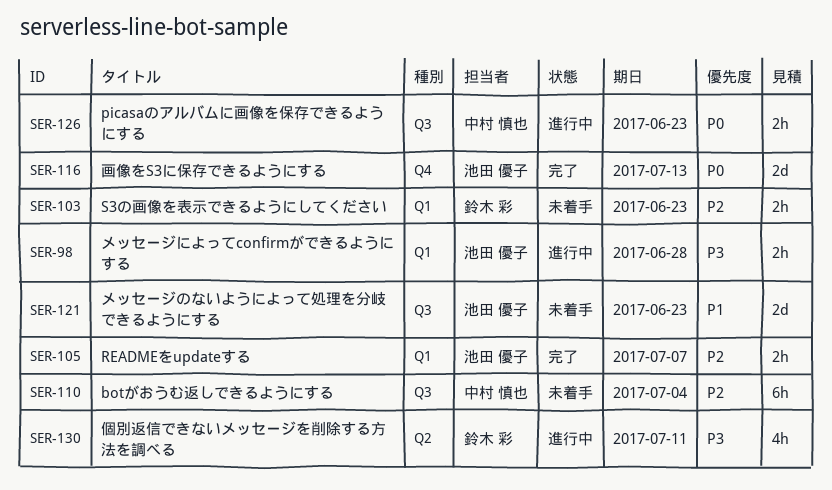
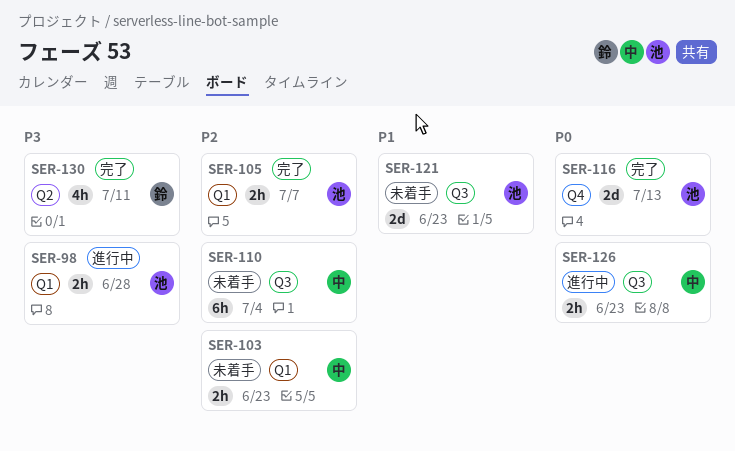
SER-103, owner: 鈴木 彩 -> 中村 慎也
SER-130, status: 進行中 -> 完了

